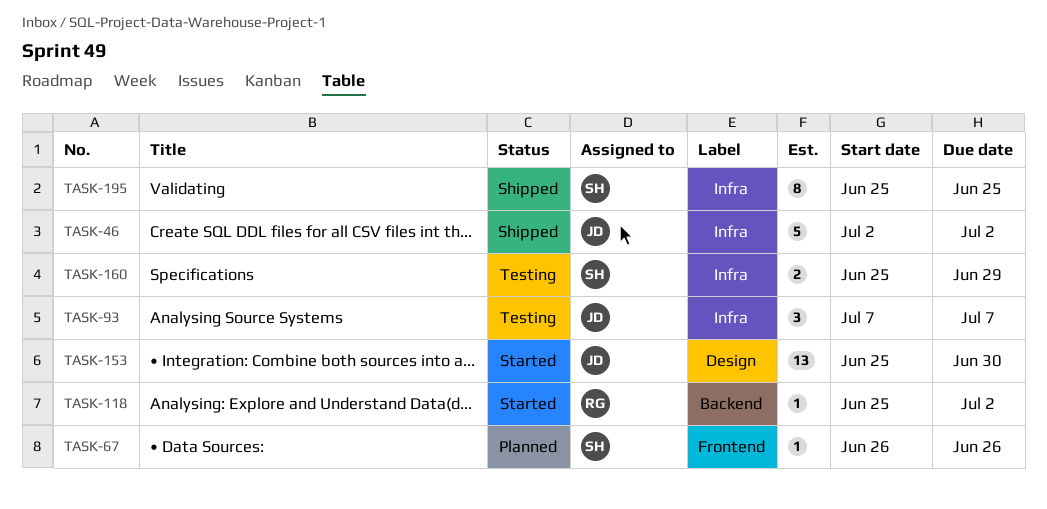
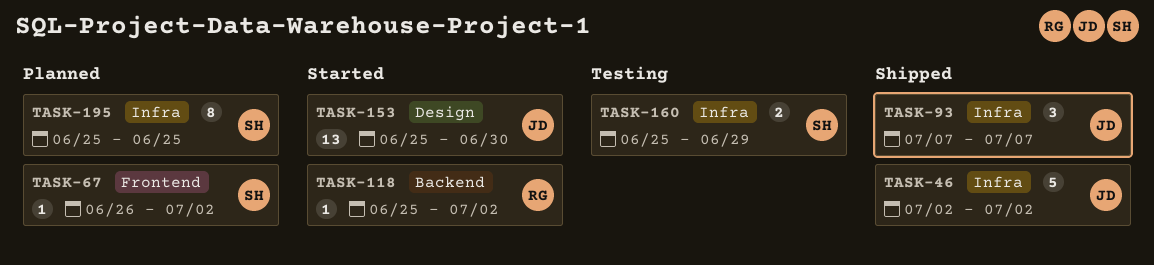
TASK-67, due: Jun 26 -> Jul 2
TASK-93, status: Testing -> Shipped
TASK-195, status: Shipped -> Planned

